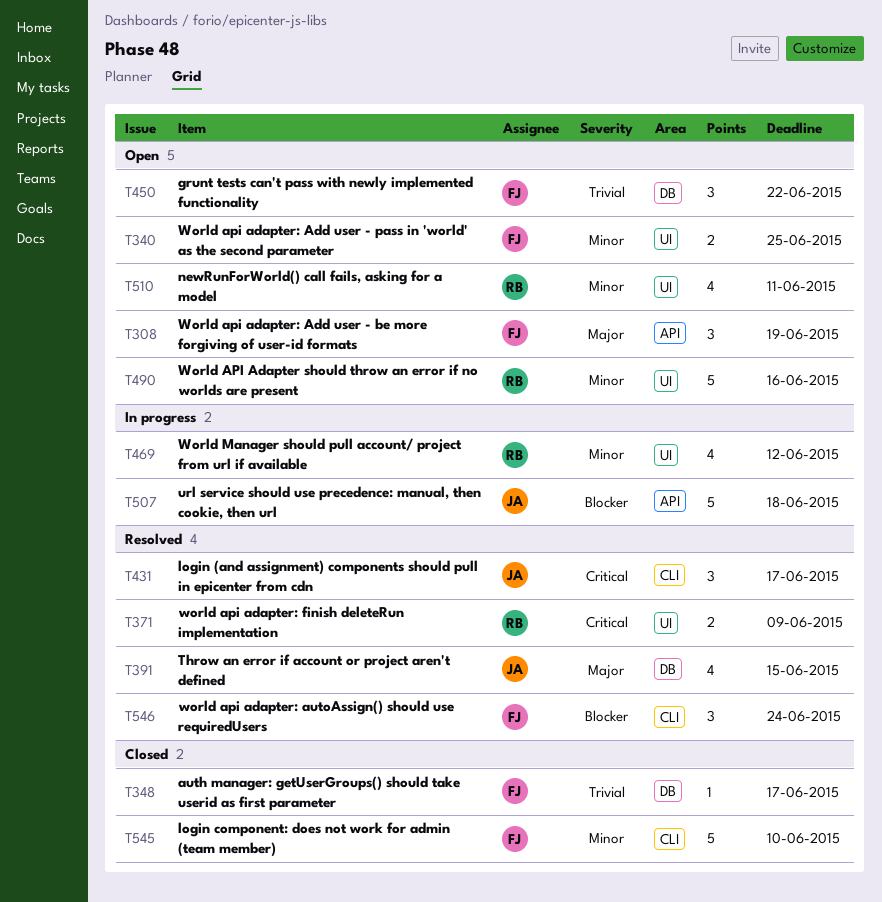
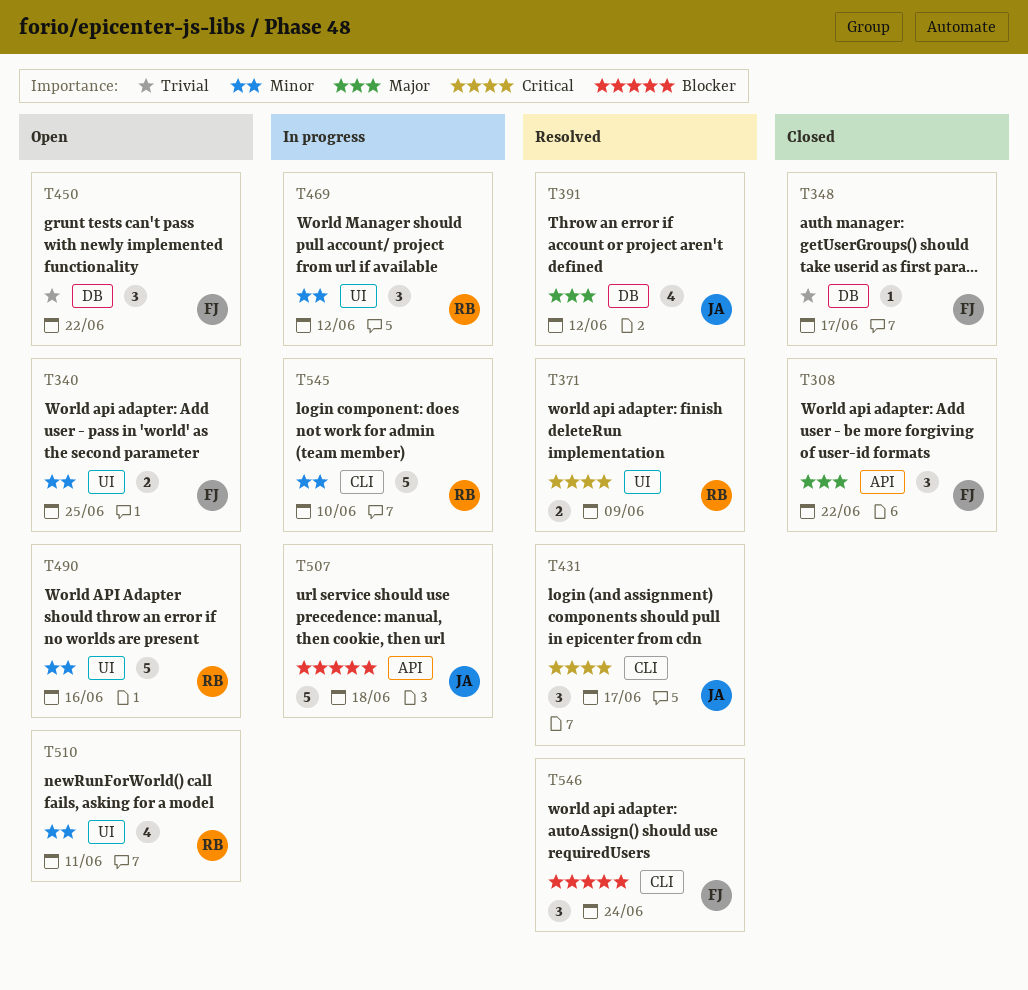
T308, status: Open -> Closed
T308, due: Jun 19 -> Jun 22
T391, due: Jun 15 -> Jun 12
T469, estimate: 4 -> 3
T545, status: Closed -> In progress
T545, owner: FJ -> RB

